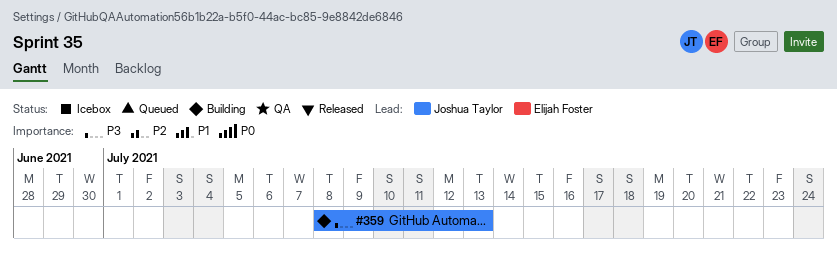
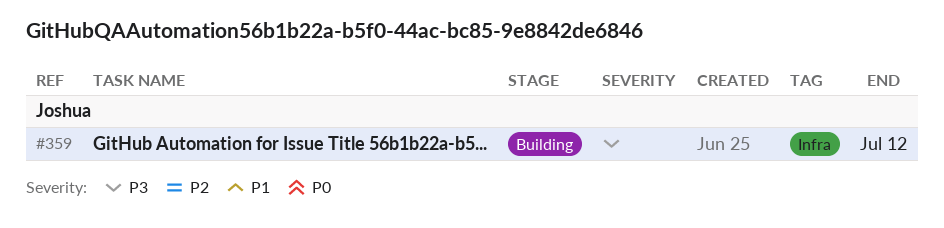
#359, due: Jul 13 -> Jul 12

